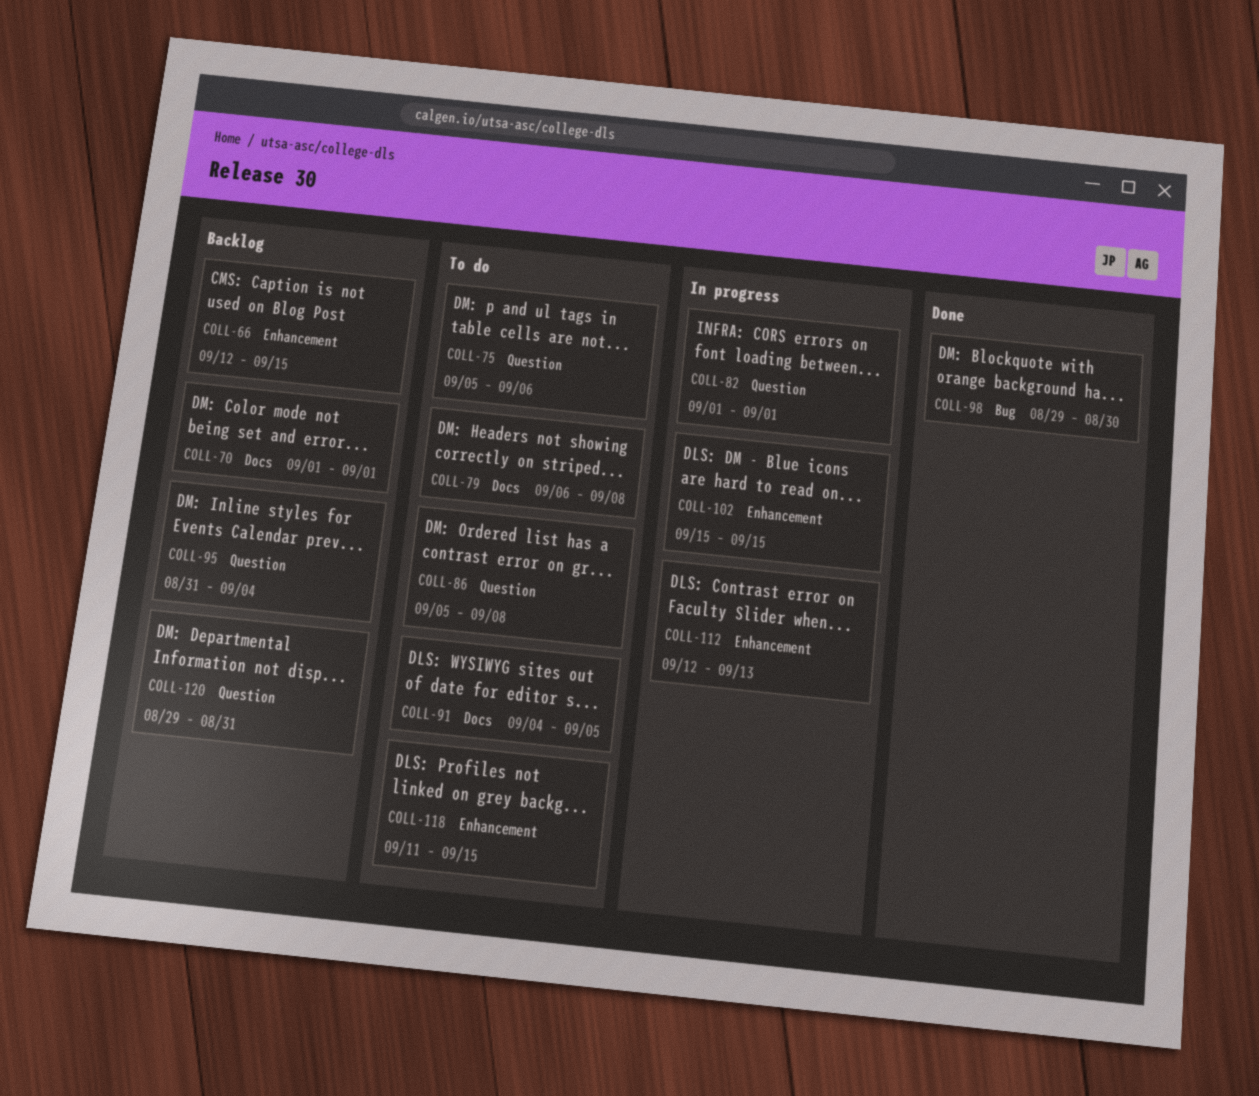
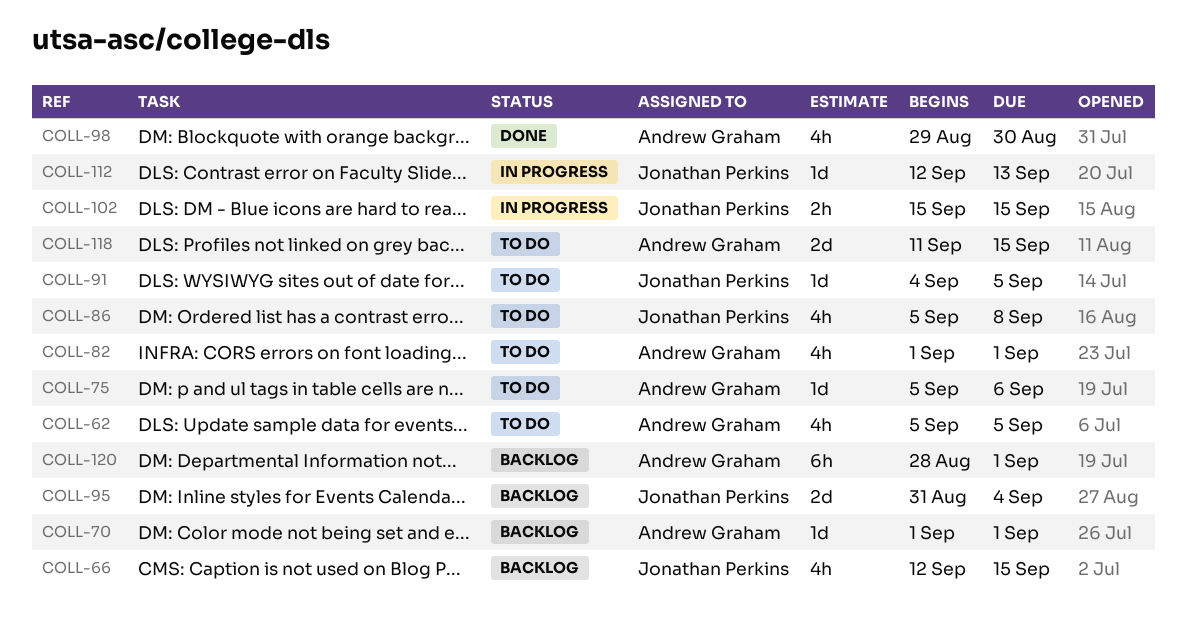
COLL-62: none -> present
COLL-79: present -> none
COLL-82, status: In progress -> To do
COLL-120, start: Aug 29 -> Aug 28
COLL-120, due: Aug 31 -> Sep 1

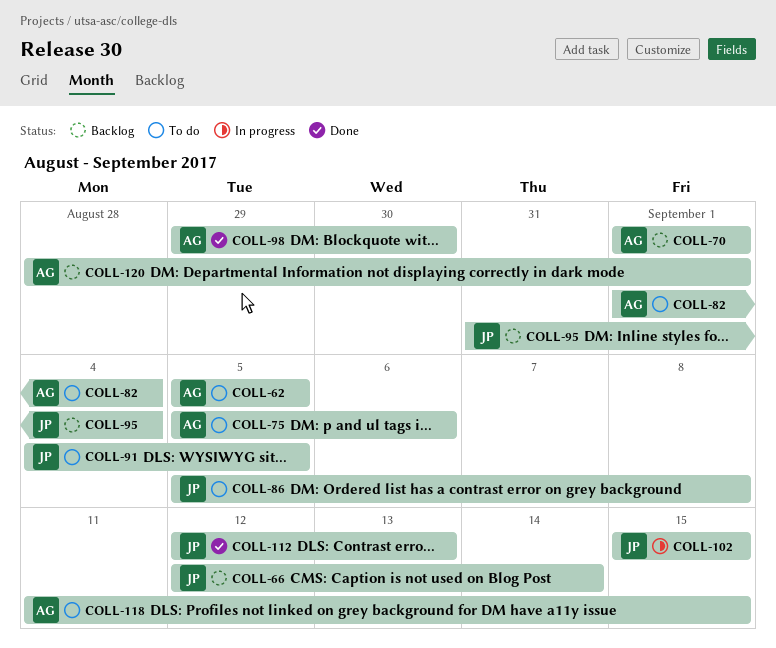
COLL-66, due: Sep 15 -> Sep 14
COLL-82, due: Sep 1 -> Sep 4
COLL-112, status: In progress -> Done

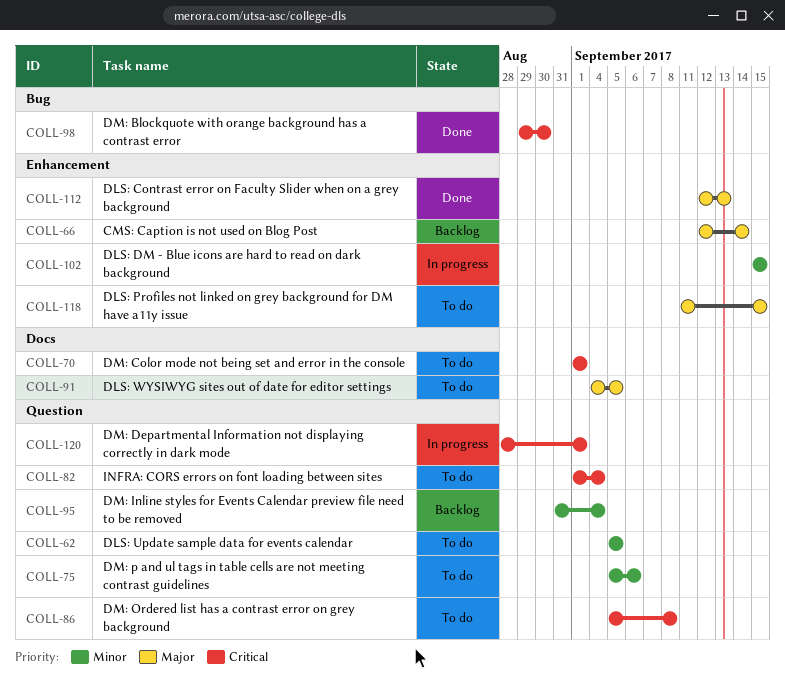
COLL-70, status: Backlog -> To do
COLL-120, status: Backlog -> In progress

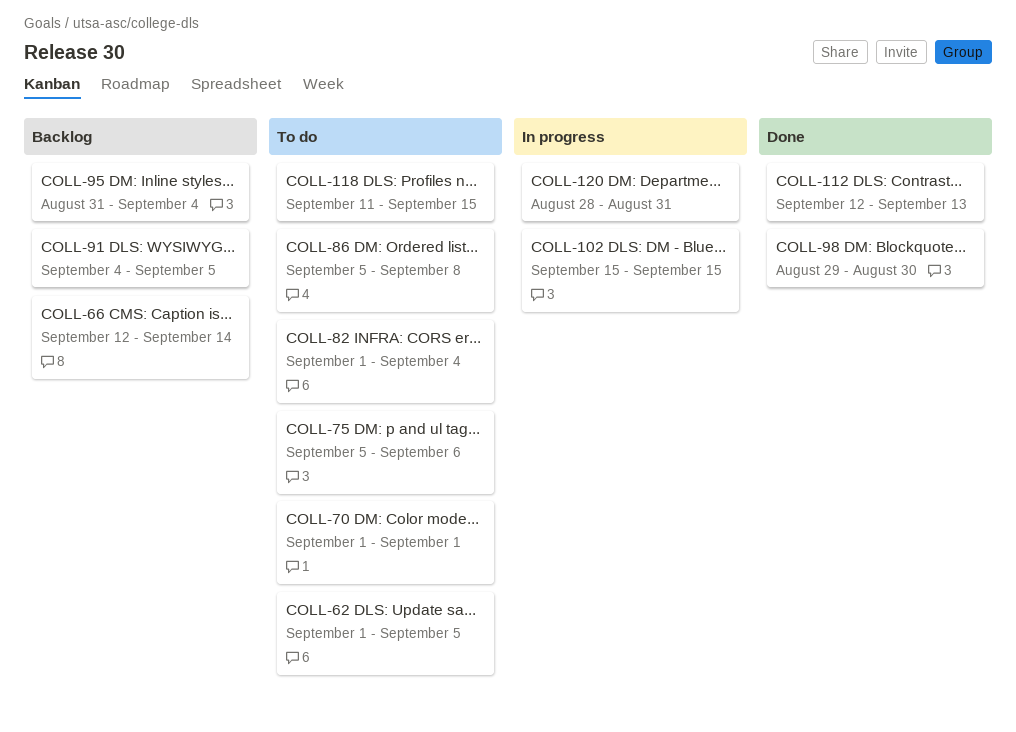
COLL-62, start: Sep 5 -> Sep 1
COLL-91, status: To do -> Backlog
COLL-120, due: Sep 1 -> Aug 31

